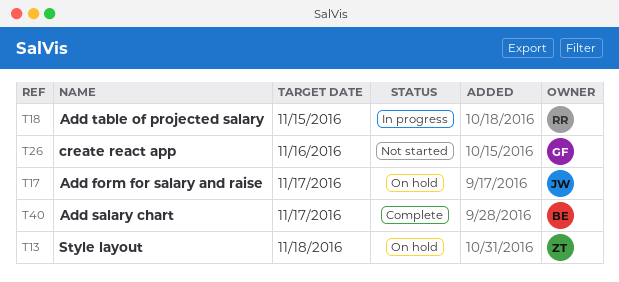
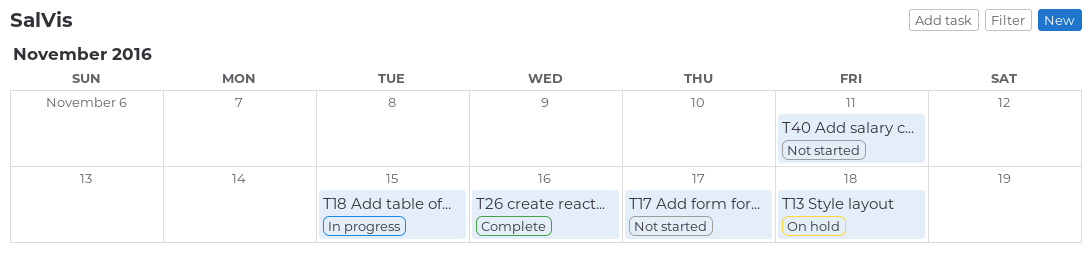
T17, status: On hold -> Not started
T26, status: Not started -> Complete
T40, status: Complete -> Not started
T40, due: Nov 17 -> Nov 11

